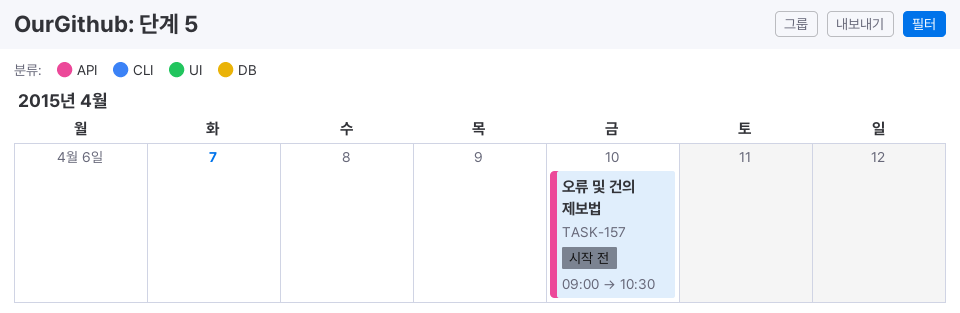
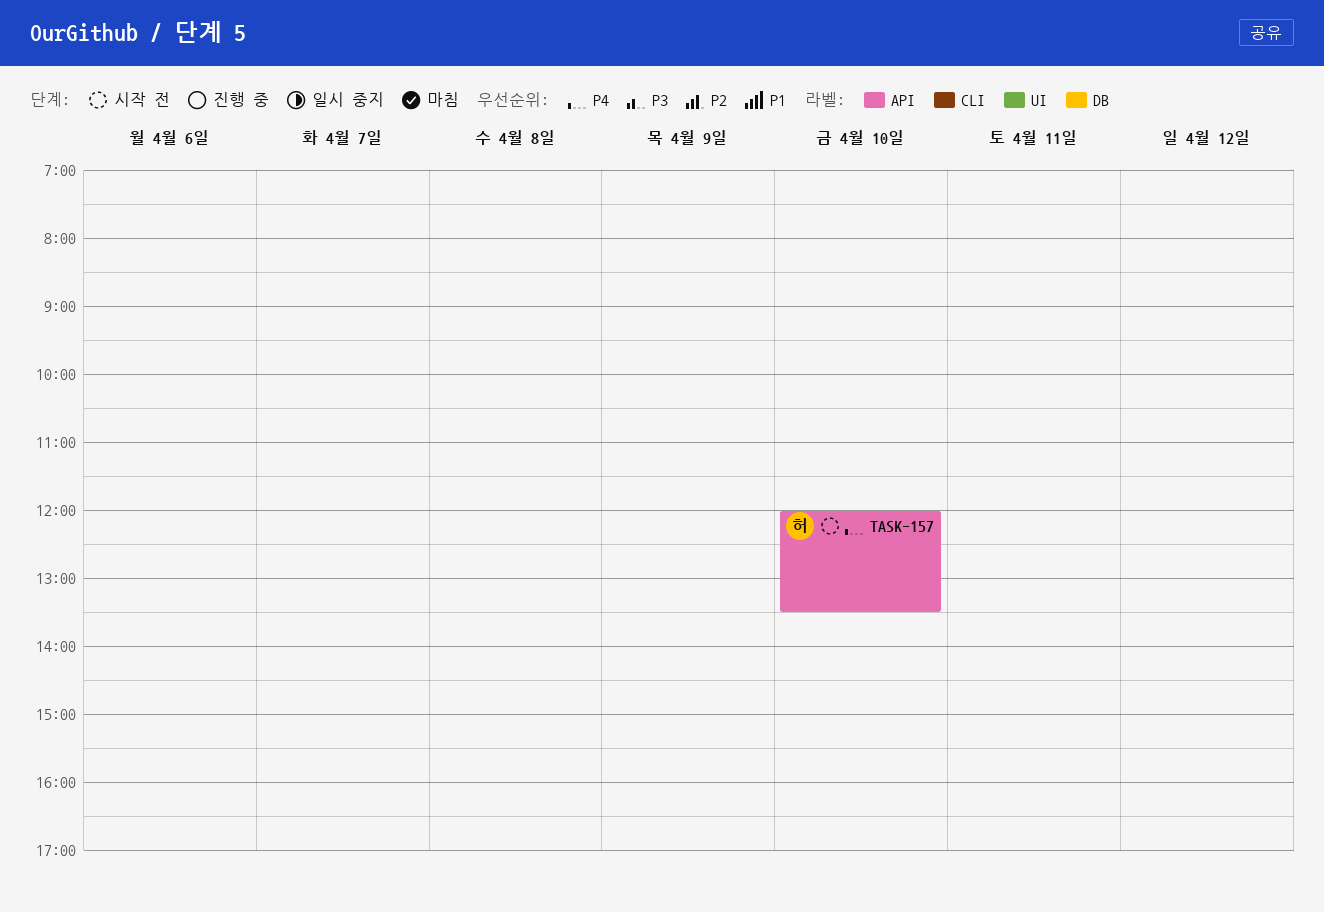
TASK-157, begins: 09:00 -> 12:00
TASK-157, ends: 10:30 -> 13:30

